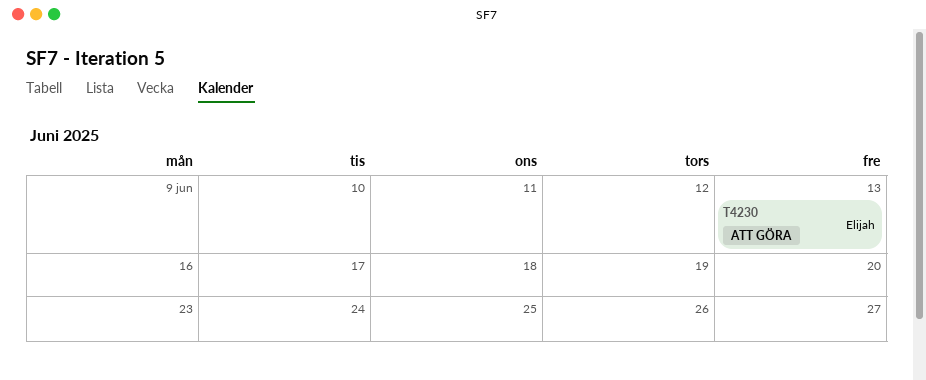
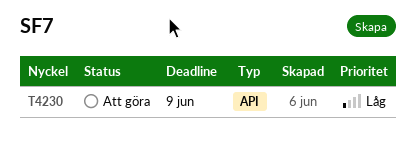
T4230, due: Jun 13 -> Jun 9

